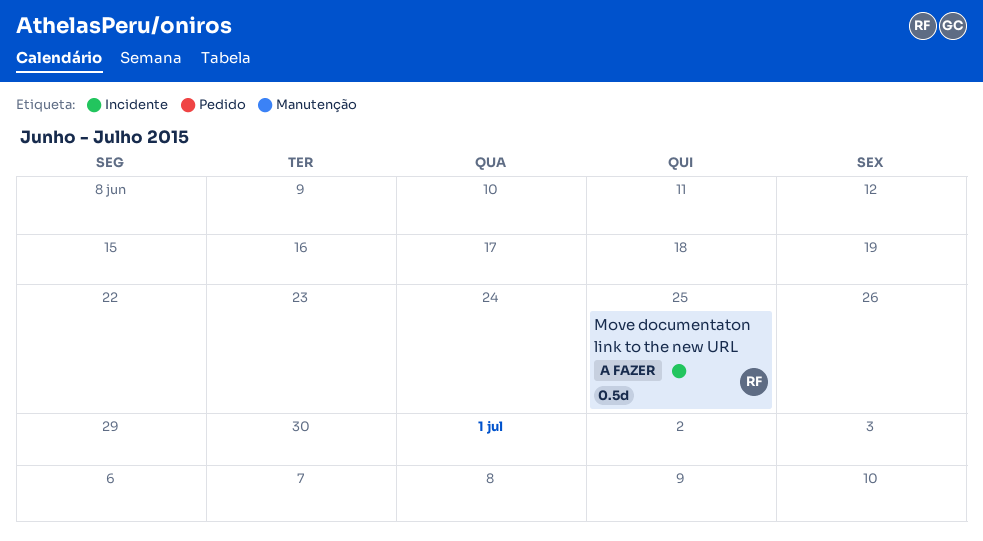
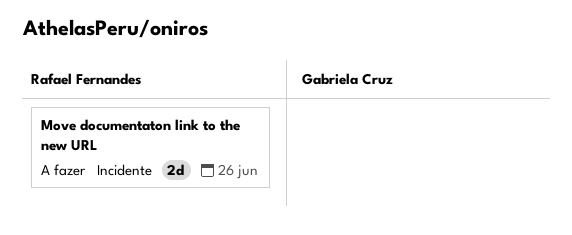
Move documentaton link to the new URL, estimate: 0.5d -> 2d
Move documentaton link to the new URL, due: Jun 25 -> Jun 26

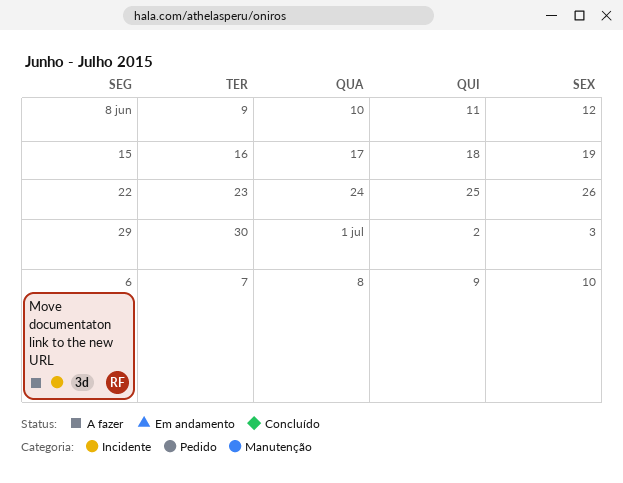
Move documentaton link to the new URL, estimate: 2d -> 3d
Move documentaton link to the new URL, due: Jun 26 -> Jul 6

